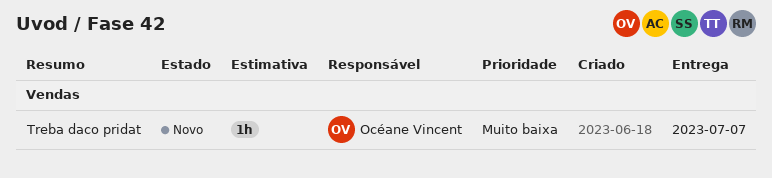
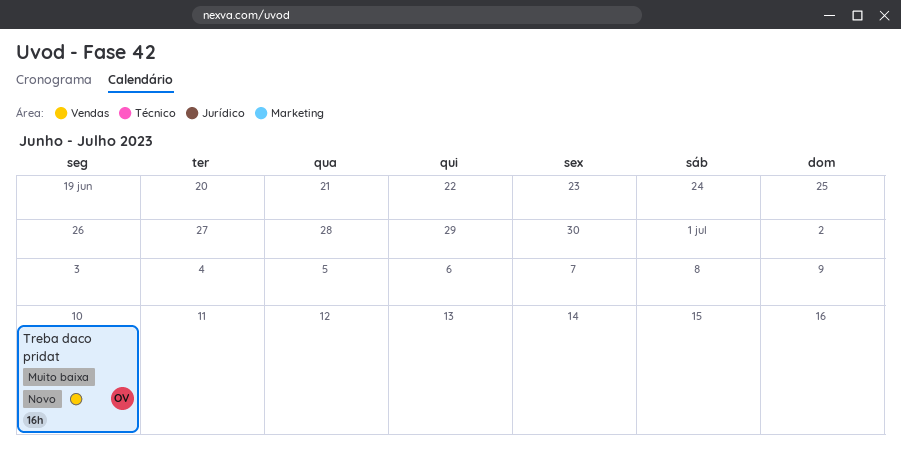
Treba daco pridat, estimate: 1h -> 16h
Treba daco pridat, due: Jul 7 -> Jul 10

